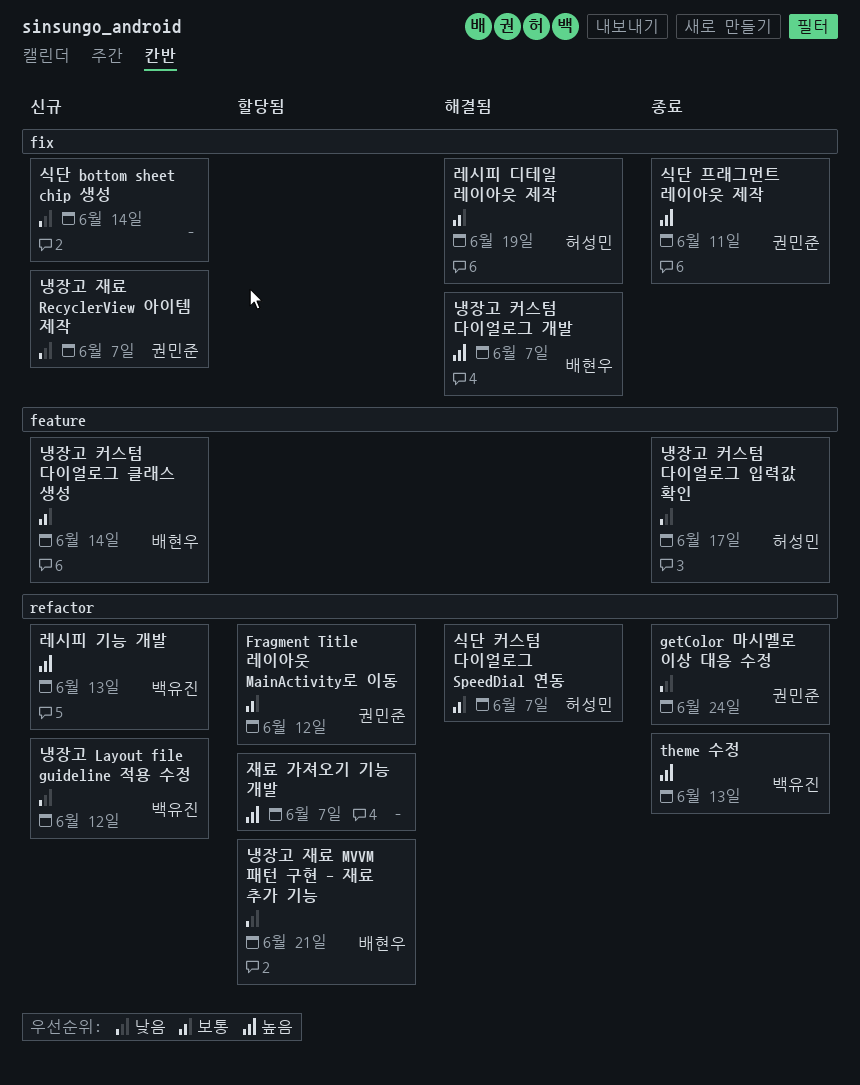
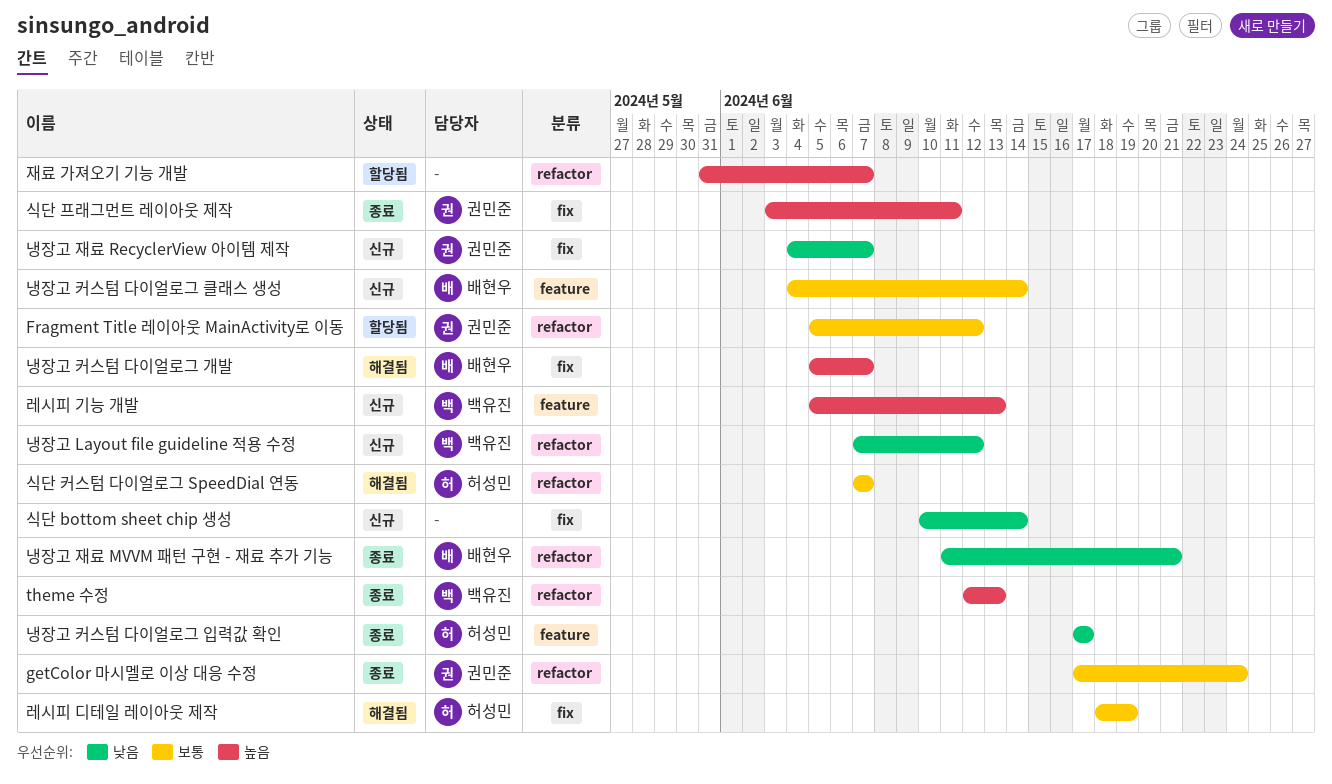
getColor 마시멜로 이상 대응 수정, priority: 낮음 -> 보통
냉장고 재료 MVVM 패턴 구현 - 재료 추가 기능, status: 할당됨 -> 종료
레시피 기능 개발, label: refactor -> feature

